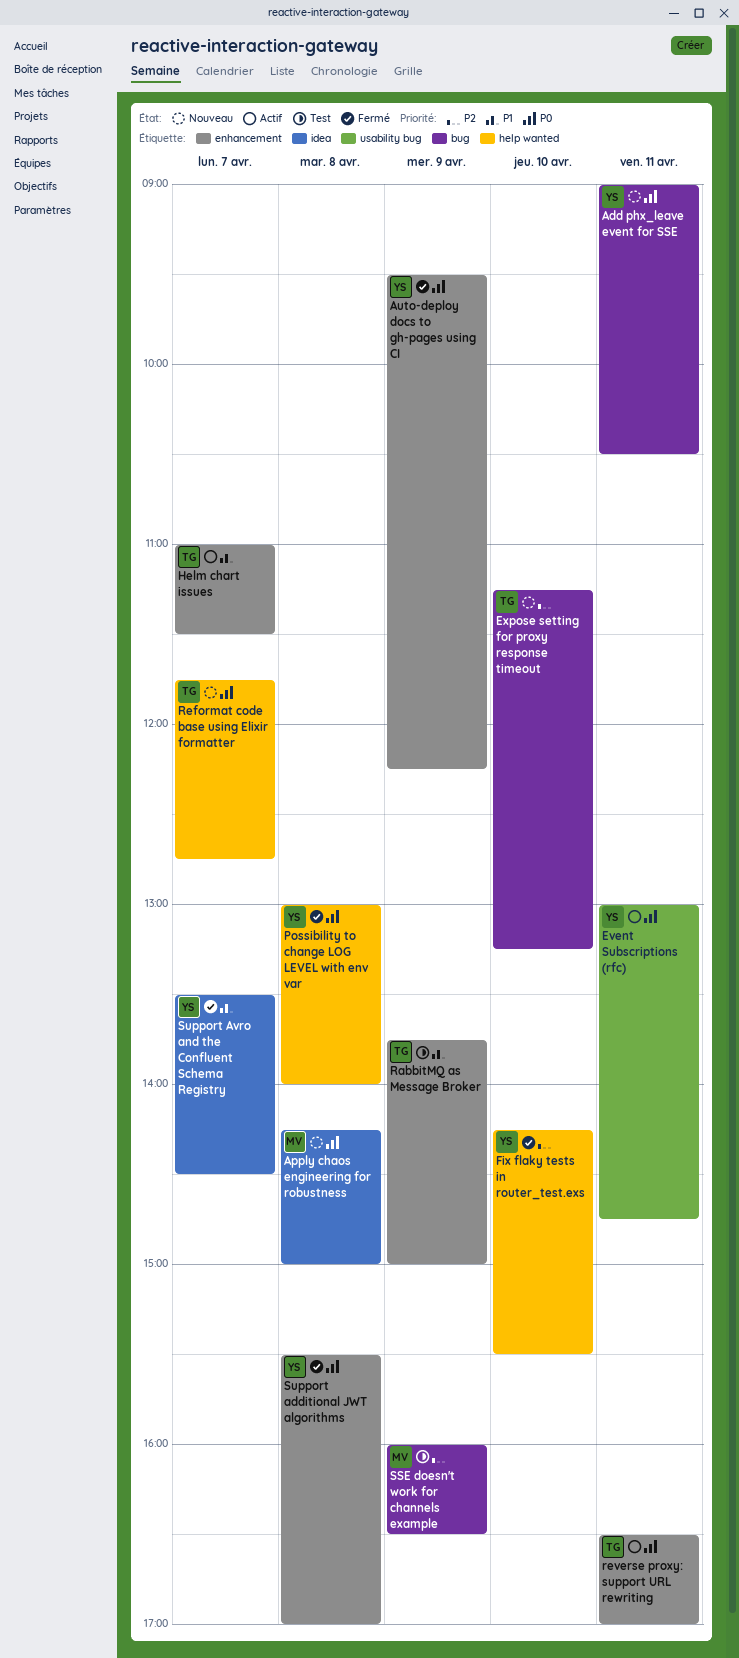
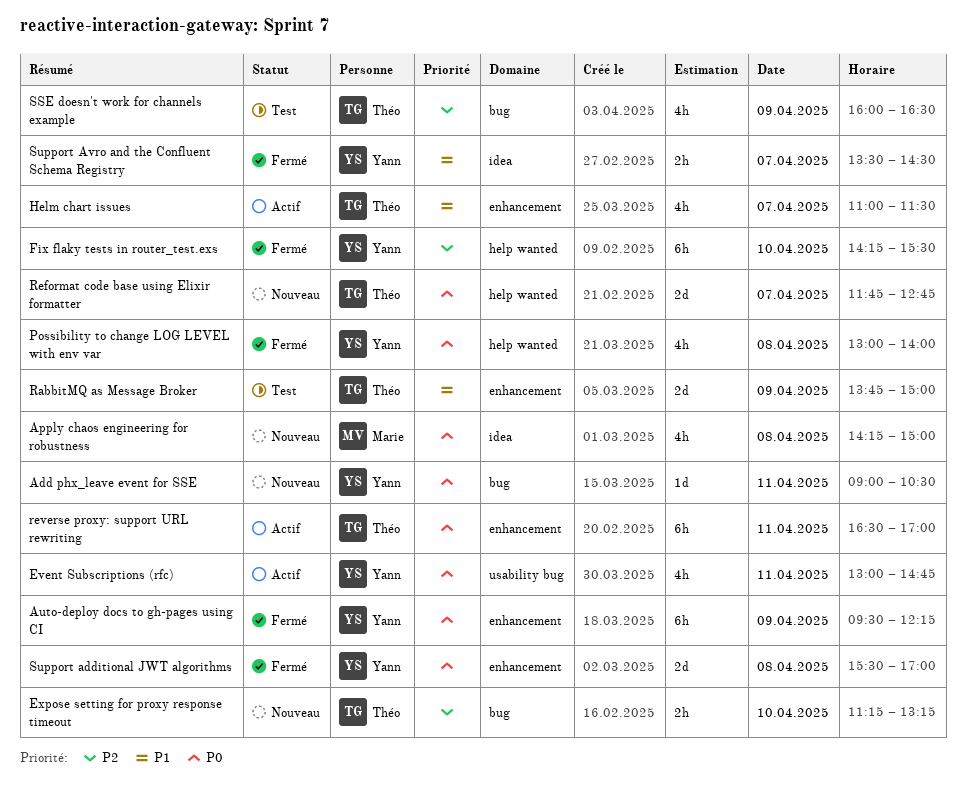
SSE doesn't work for channels example, owner: Marie -> Théo

